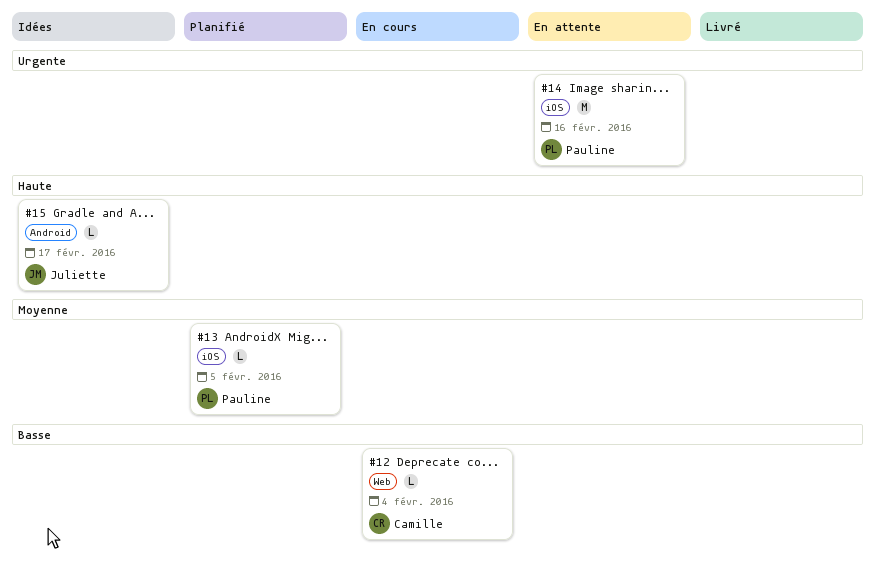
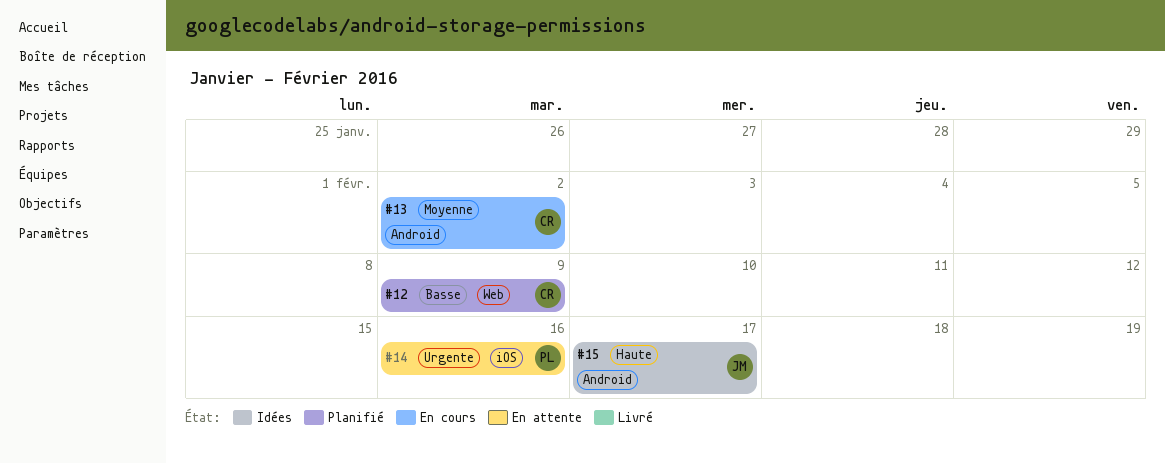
#12, status: En cours -> Planifié
#12, due: Feb 4 -> Feb 9
#13, status: Planifié -> En cours
#13, owner: Pauline -> Camille
#13, label: iOS -> Android
#13, due: Feb 5 -> Feb 2

